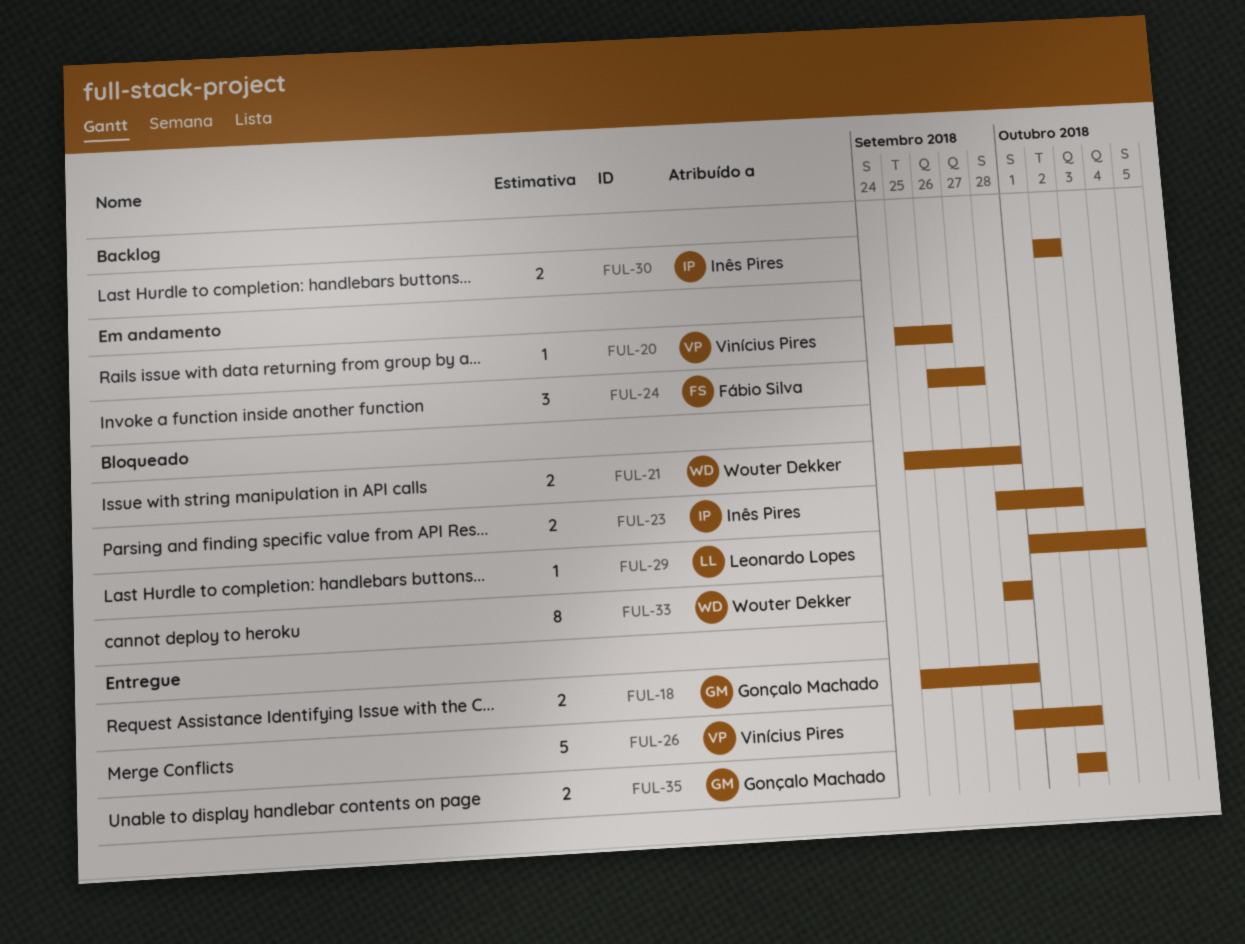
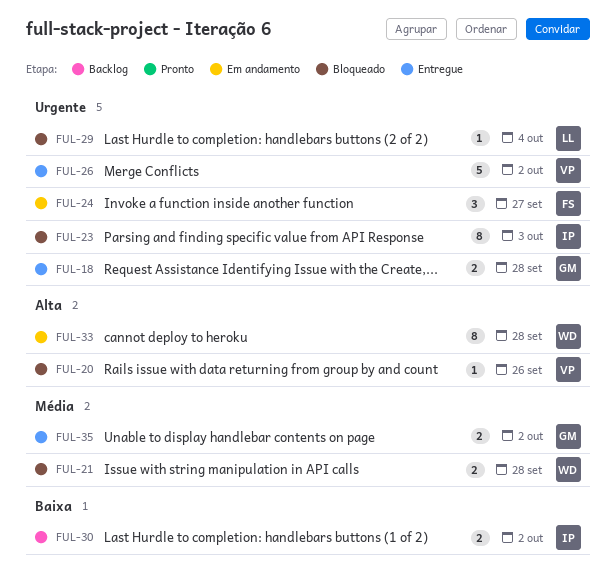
FUL-20, status: Em andamento -> Bloqueado
FUL-23, estimate: 2 -> 8
FUL-23, due: Oct 2 -> Oct 3
FUL-33, status: Bloqueado -> Em andamento

